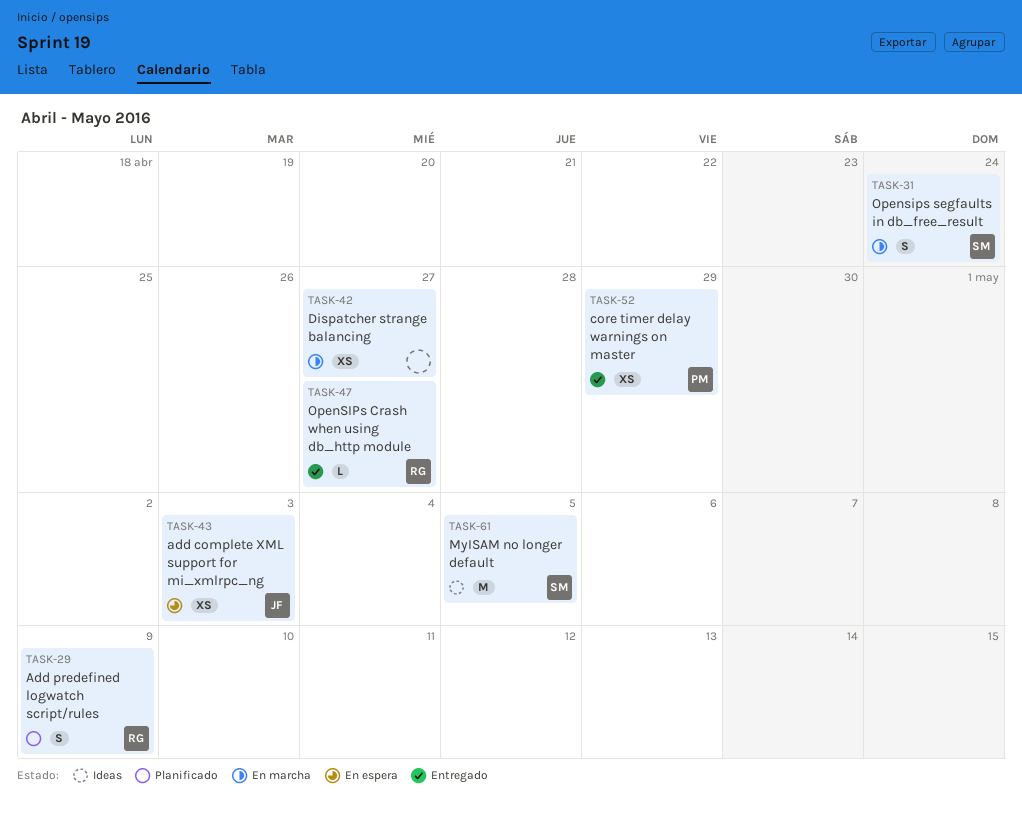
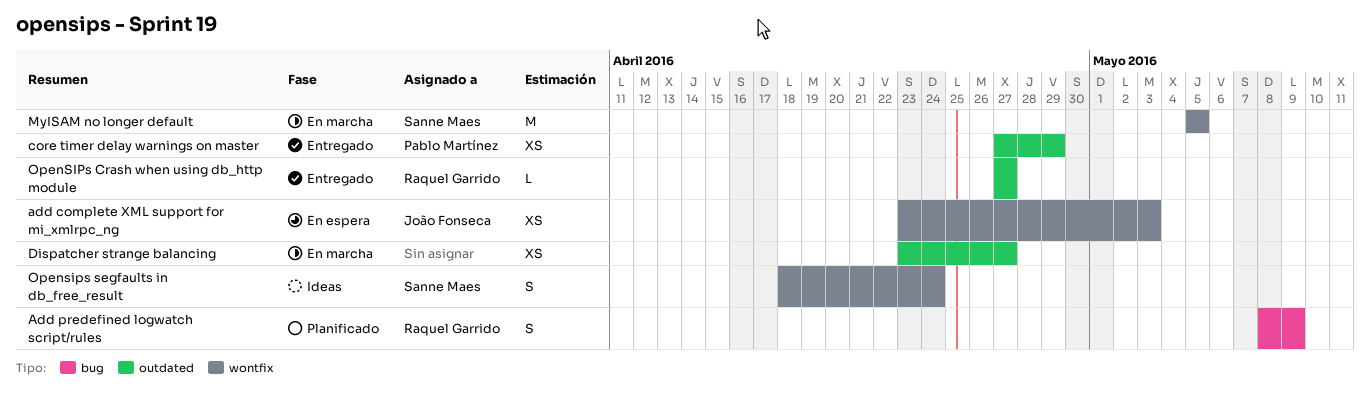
MyISAM no longer default, status: Ideas -> En marcha
Opensips segfaults in db_free_result, status: En marcha -> Ideas

